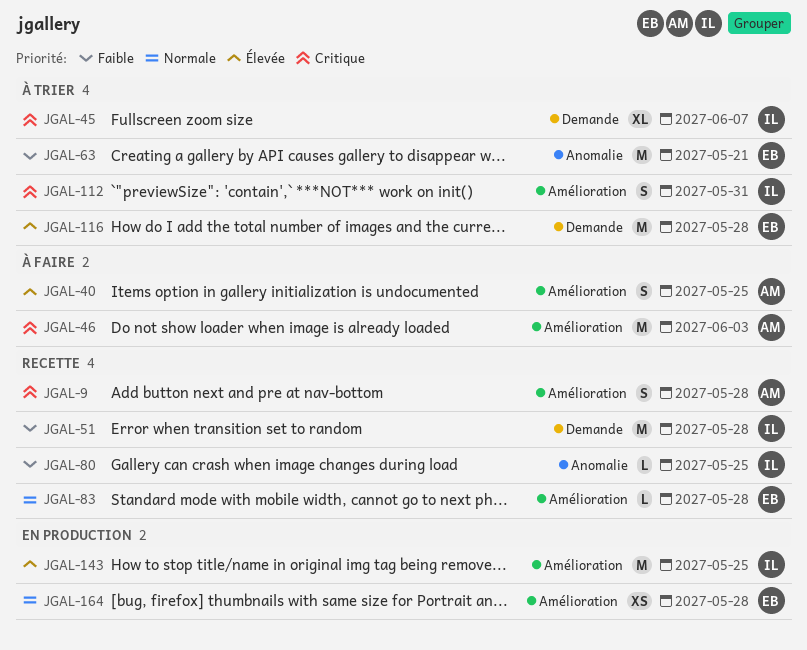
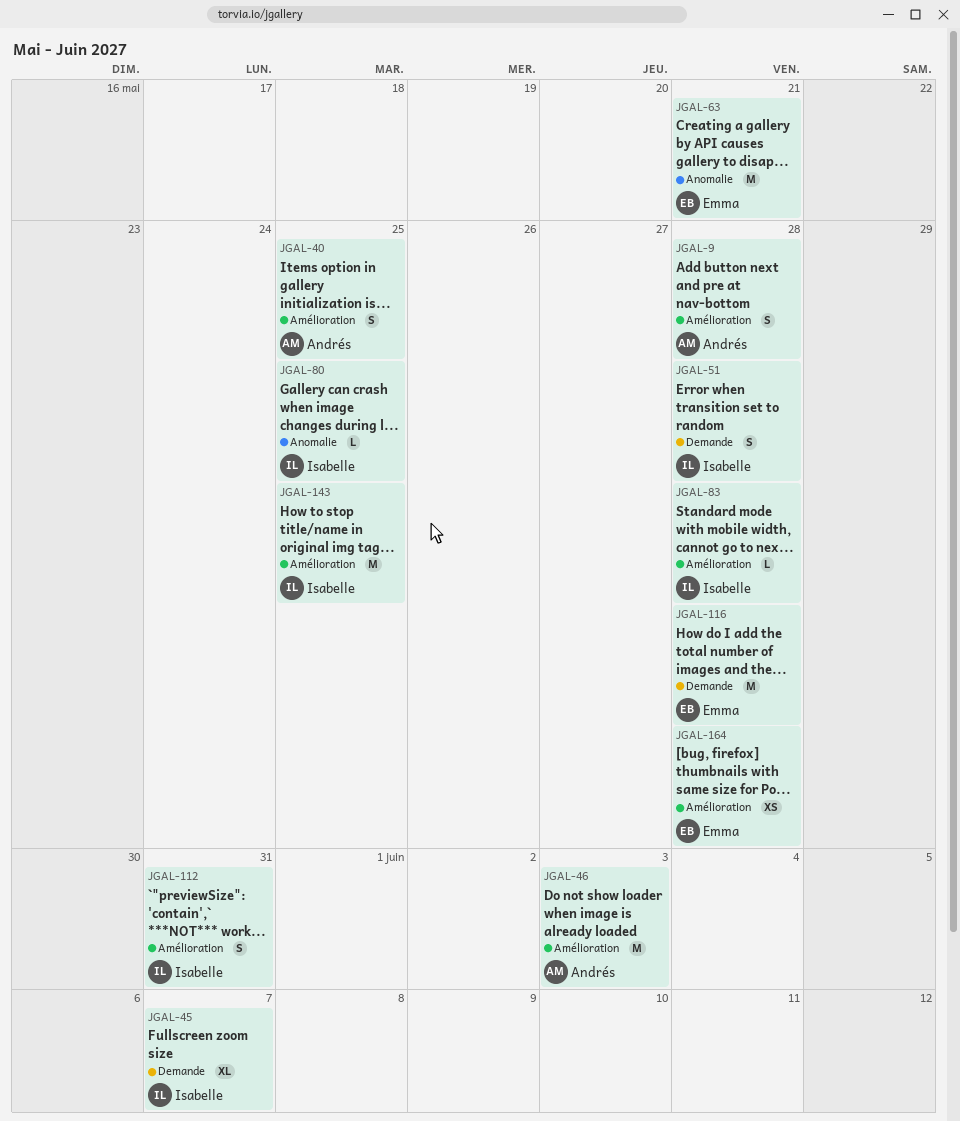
JGAL-51, estimate: M -> S
JGAL-83, owner: Emma -> Isabelle

